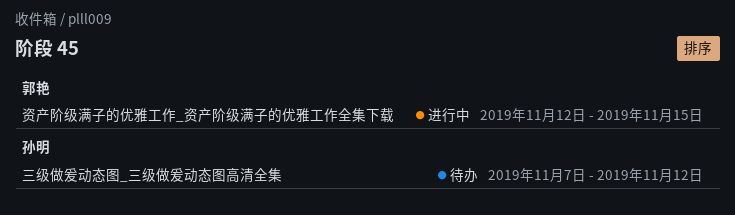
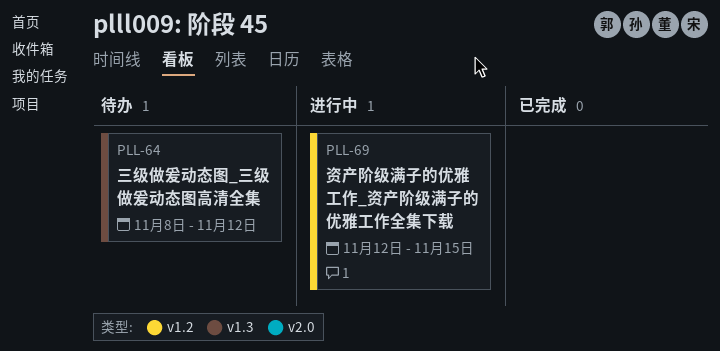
三级做爰动态图_三级做爰动态图高清全集, start: Nov 7 -> Nov 8

